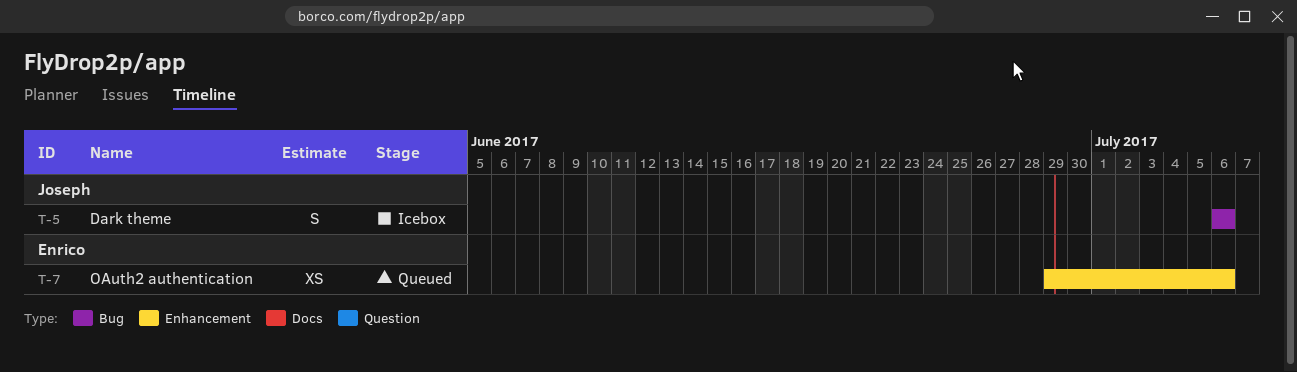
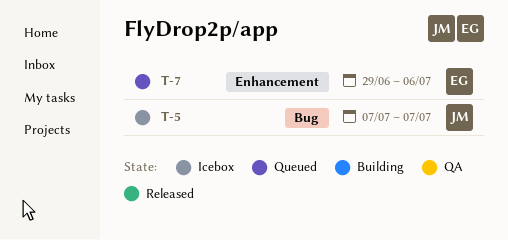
T-5, start: Jul 6 -> Jul 7
T-5, due: Jul 6 -> Jul 7

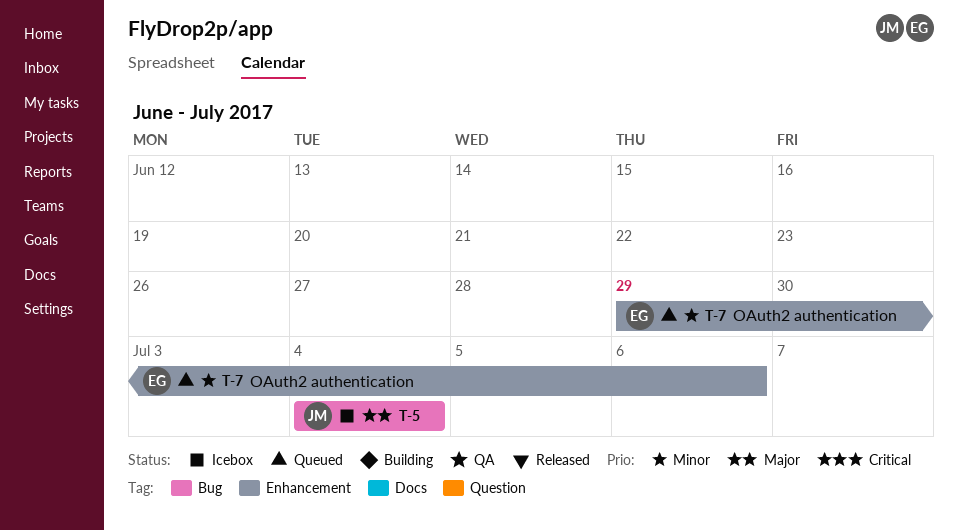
T-5, start: Jul 7 -> Jul 4
T-5, due: Jul 7 -> Jul 4

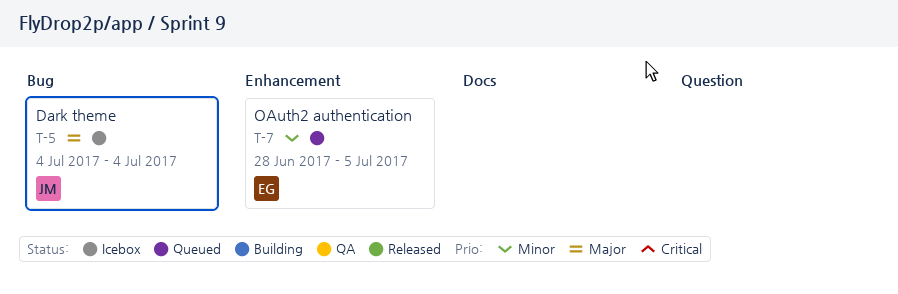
T-7, start: Jun 29 -> Jun 28
T-7, due: Jul 6 -> Jul 5

